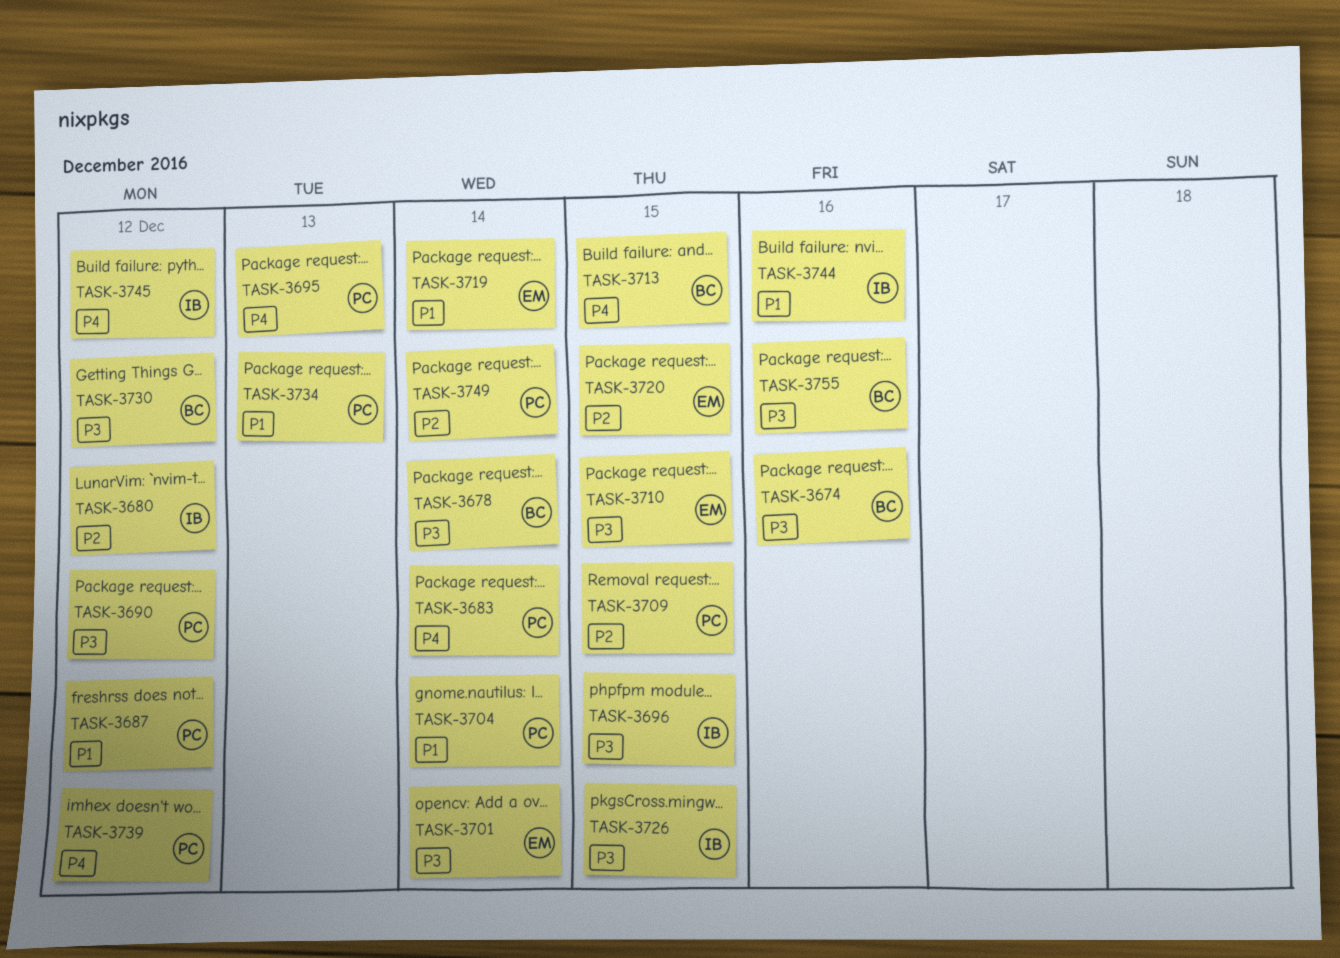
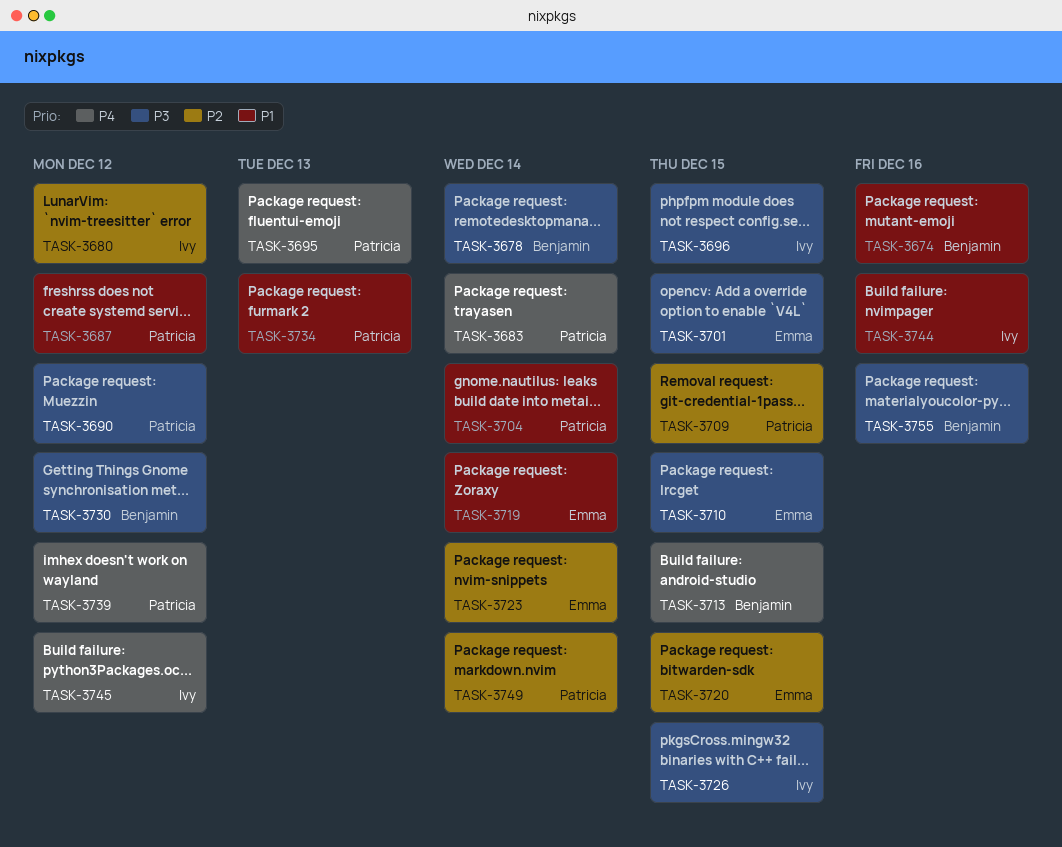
TASK-3674, priority: P3 -> P1
TASK-3701, due: Dec 14 -> Dec 15
TASK-3723: none -> present

